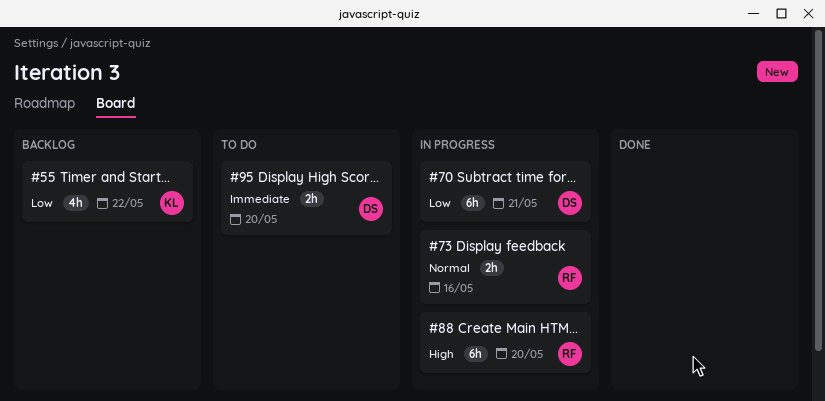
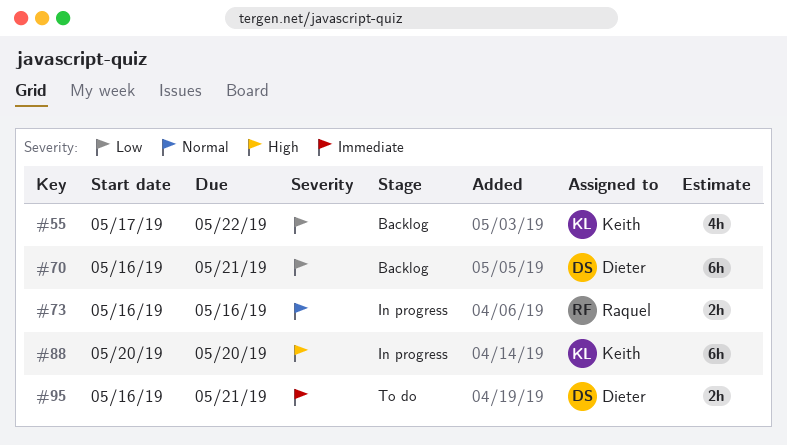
#70, status: In progress -> Backlog
#88, owner: Raquel -> Keith
#95, due: May 20 -> May 21

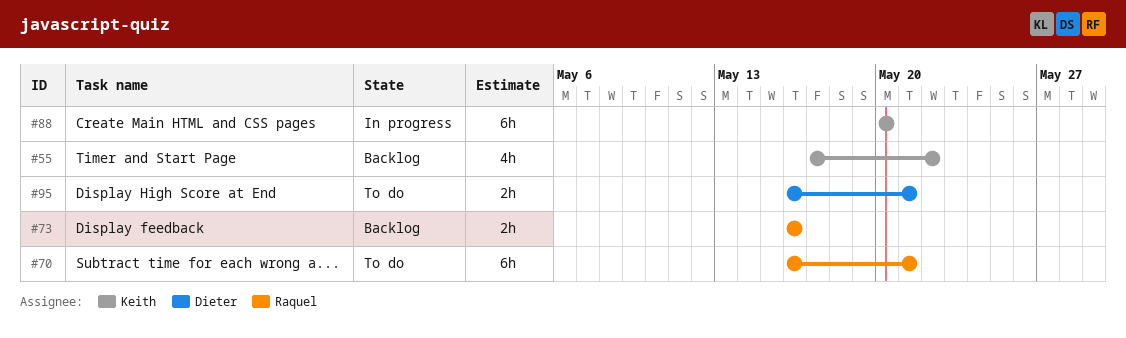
#70, status: Backlog -> To do
#70, owner: Dieter -> Raquel
#73, status: In progress -> Backlog

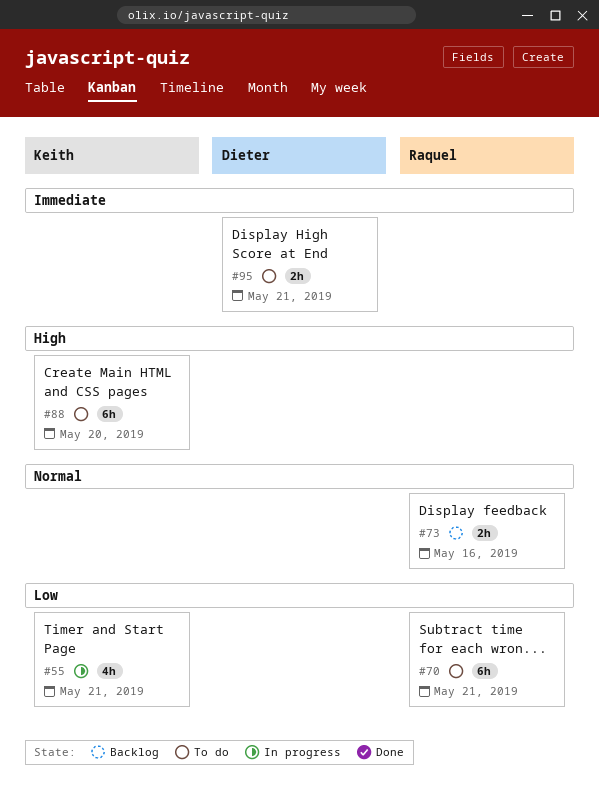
#55, status: Backlog -> In progress
#55, due: May 22 -> May 21
#88, status: In progress -> To do

